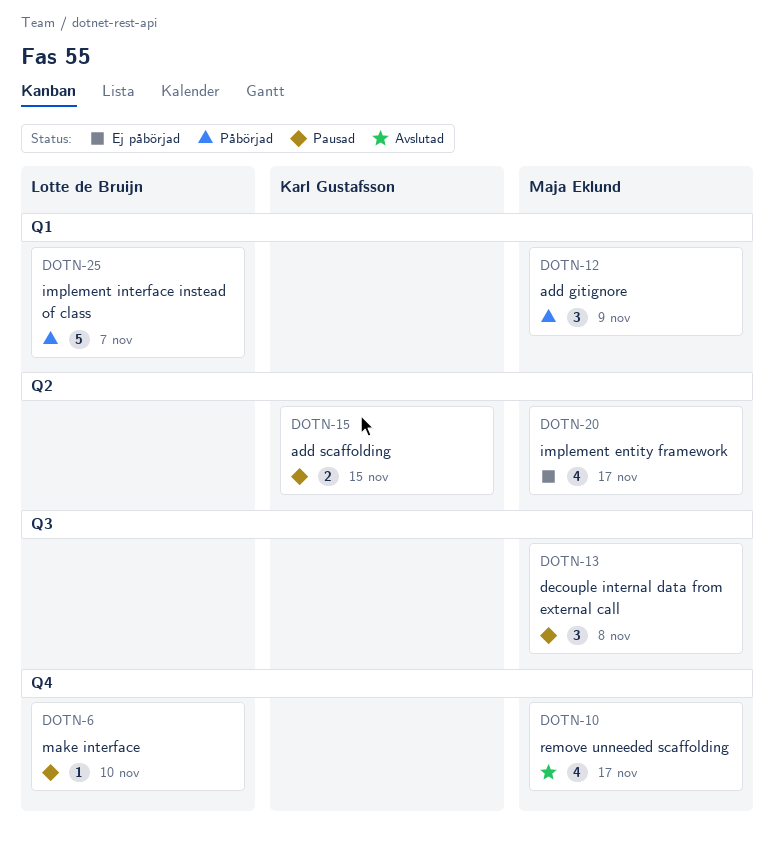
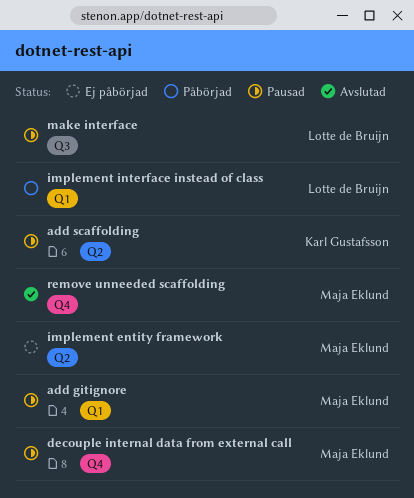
add gitignore, status: Påbörjad -> Pausad
decouple internal data from external call, label: Q3 -> Q4
make interface, label: Q4 -> Q3

